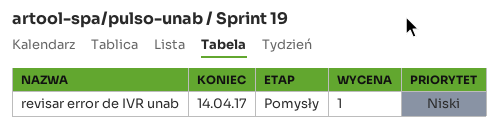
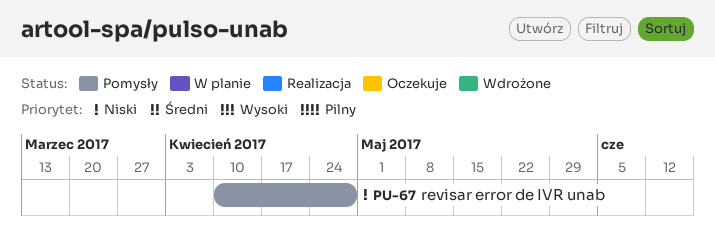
revisar error de IVR unab, due: Apr 14 -> Apr 28

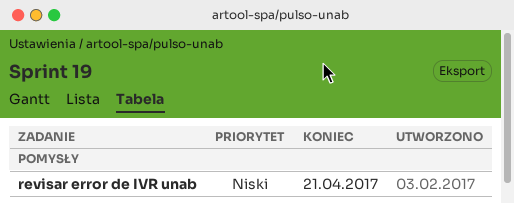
revisar error de IVR unab, due: Apr 28 -> Apr 21

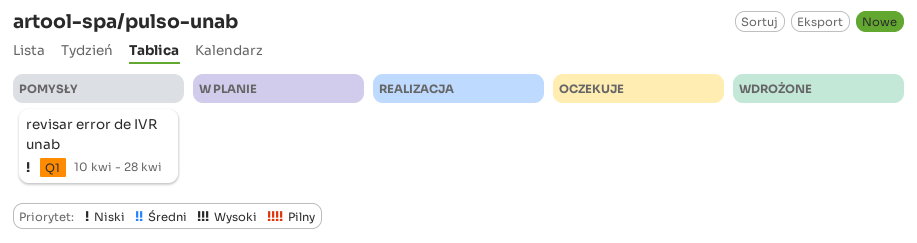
revisar error de IVR unab, due: Apr 21 -> Apr 28

